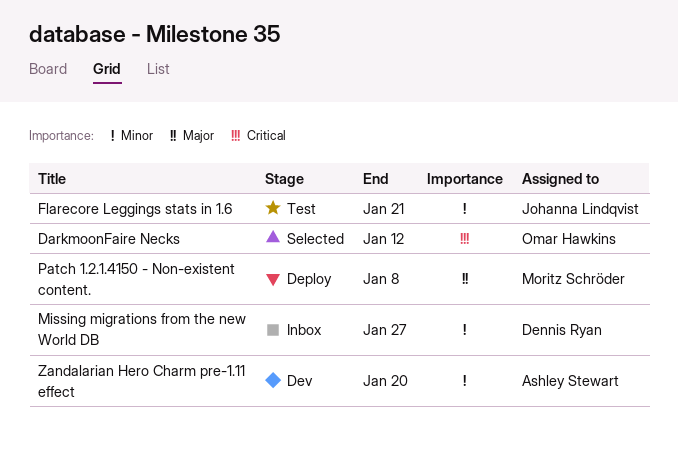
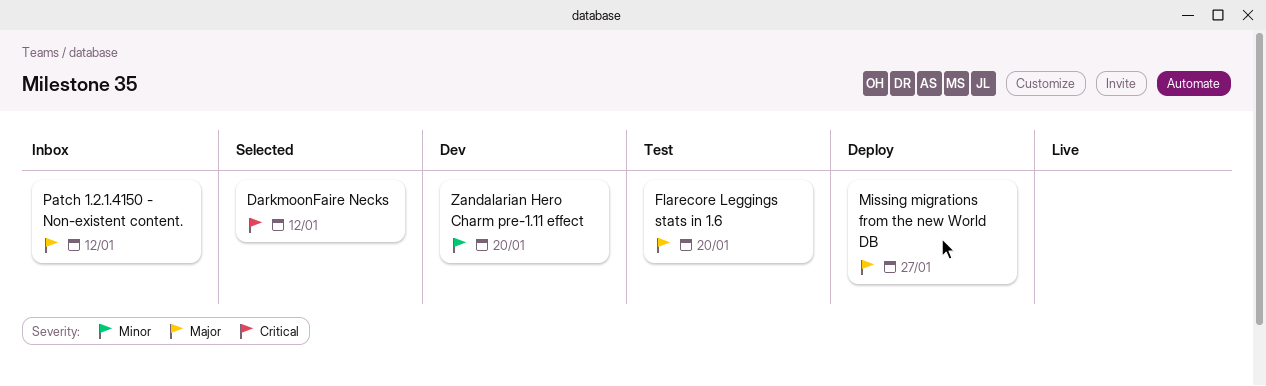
Flarecore Leggings stats in 1.6, priority: Minor -> Major
Flarecore Leggings stats in 1.6, due: Jan 21 -> Jan 20
Missing migrations from the new World DB, status: Inbox -> Deploy
Missing migrations from the new World DB, priority: Minor -> Major
Patch 1.2.1.4150 - Non-existent content., status: Deploy -> Inbox
Patch 1.2.1.4150 - Non-existent content., due: Jan 8 -> Jan 12

